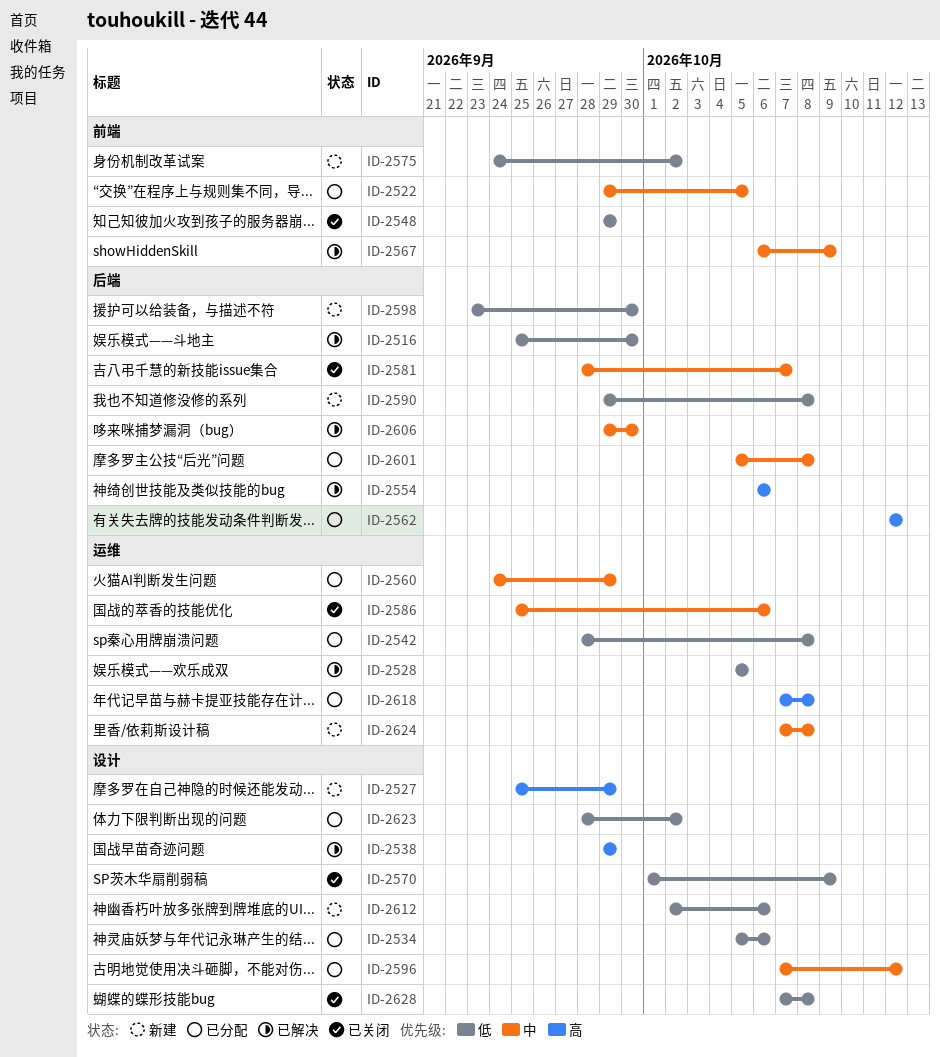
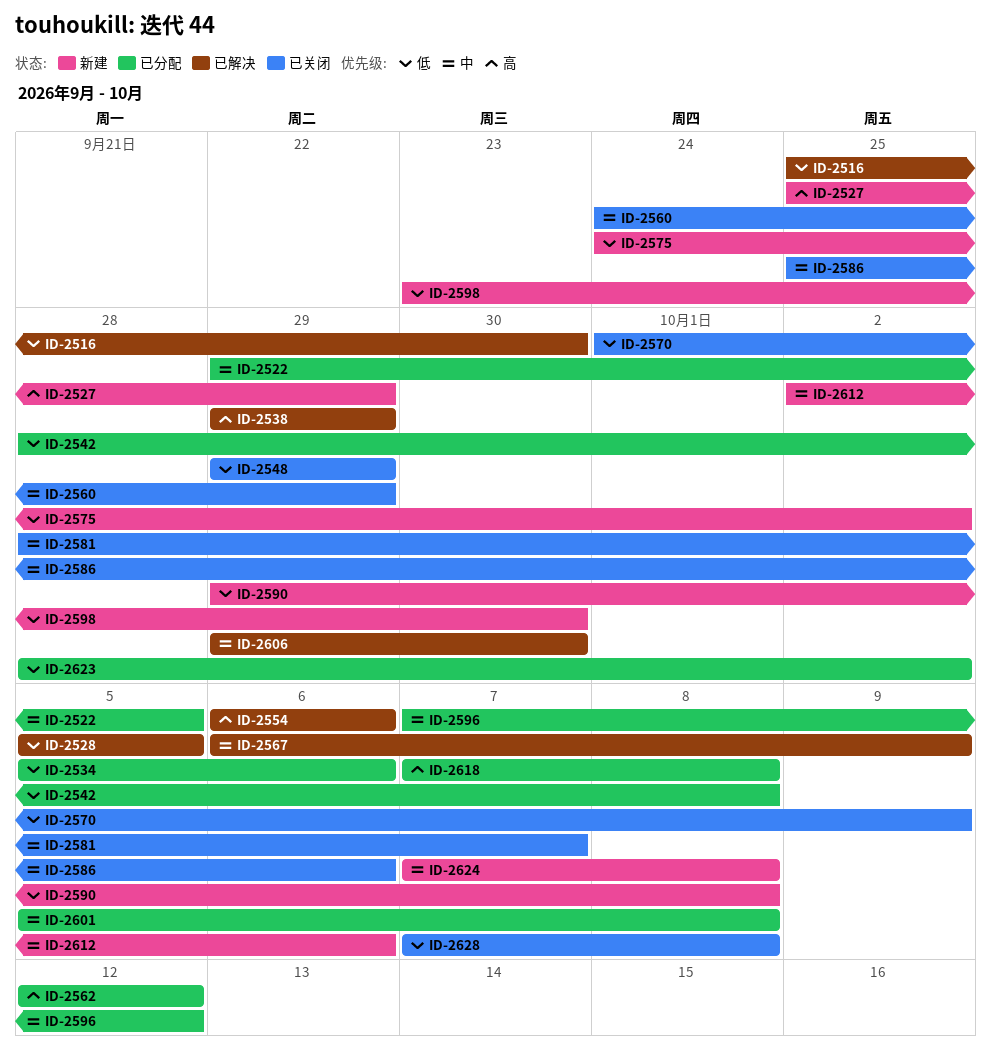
ID-2560, status: 已分配 -> 已关闭
ID-2612, priority: 低 -> 中

